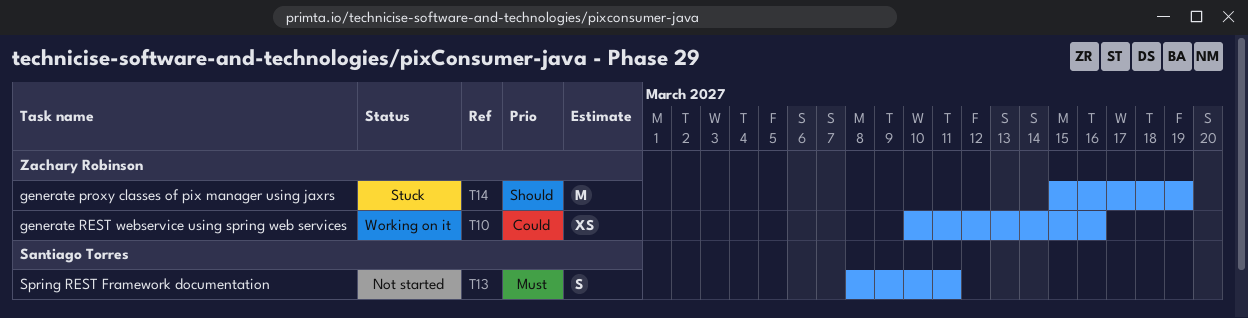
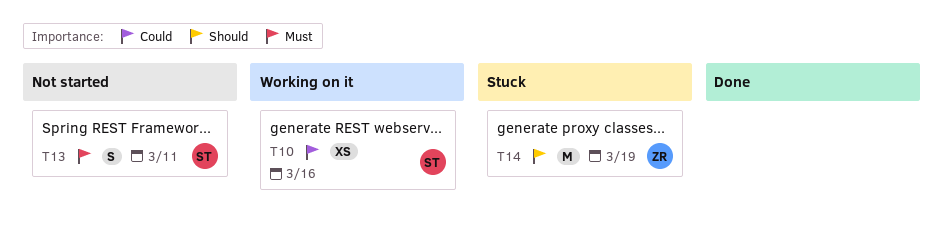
T10, owner: Zachary Robinson -> Santiago Torres

